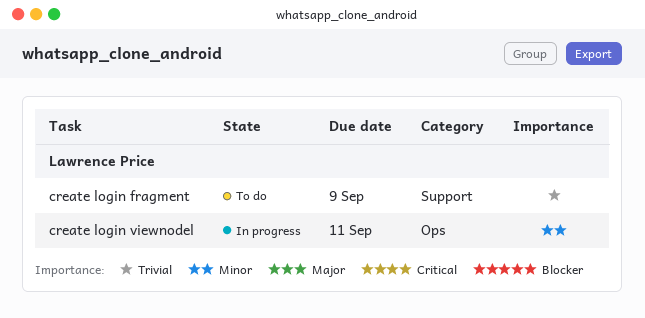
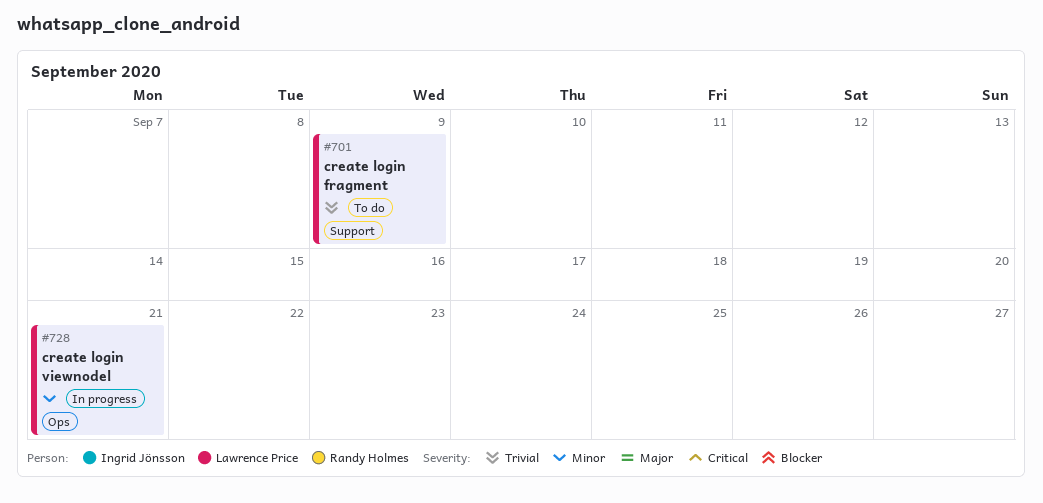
create login viewnodel, due: Sep 11 -> Sep 21

